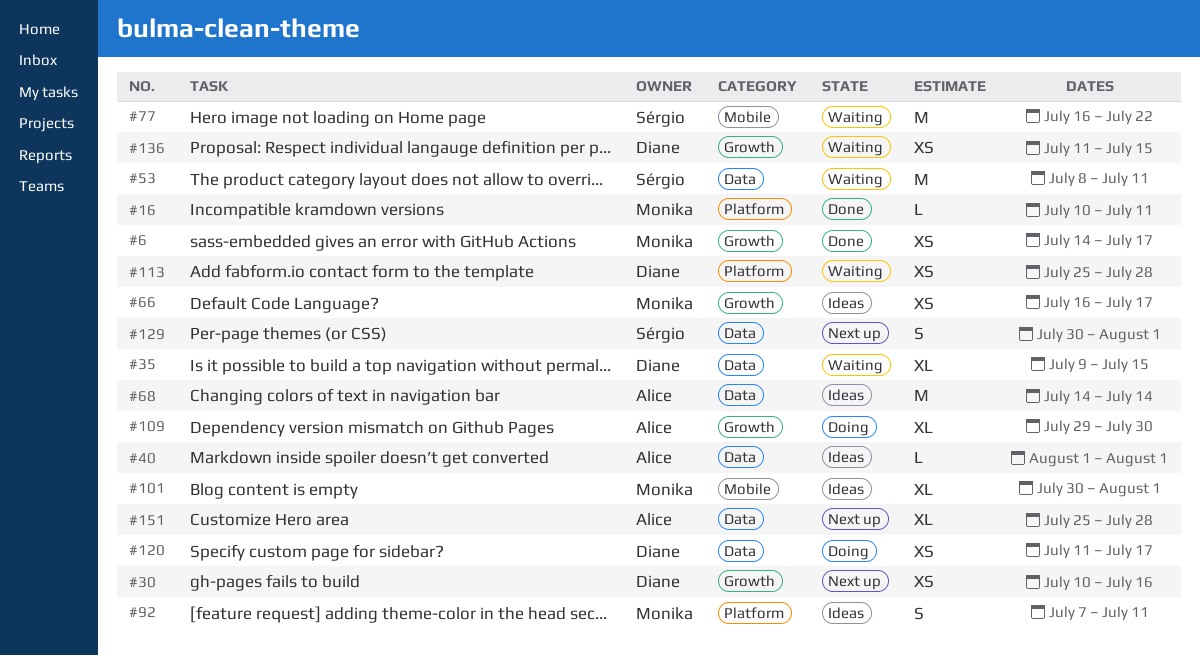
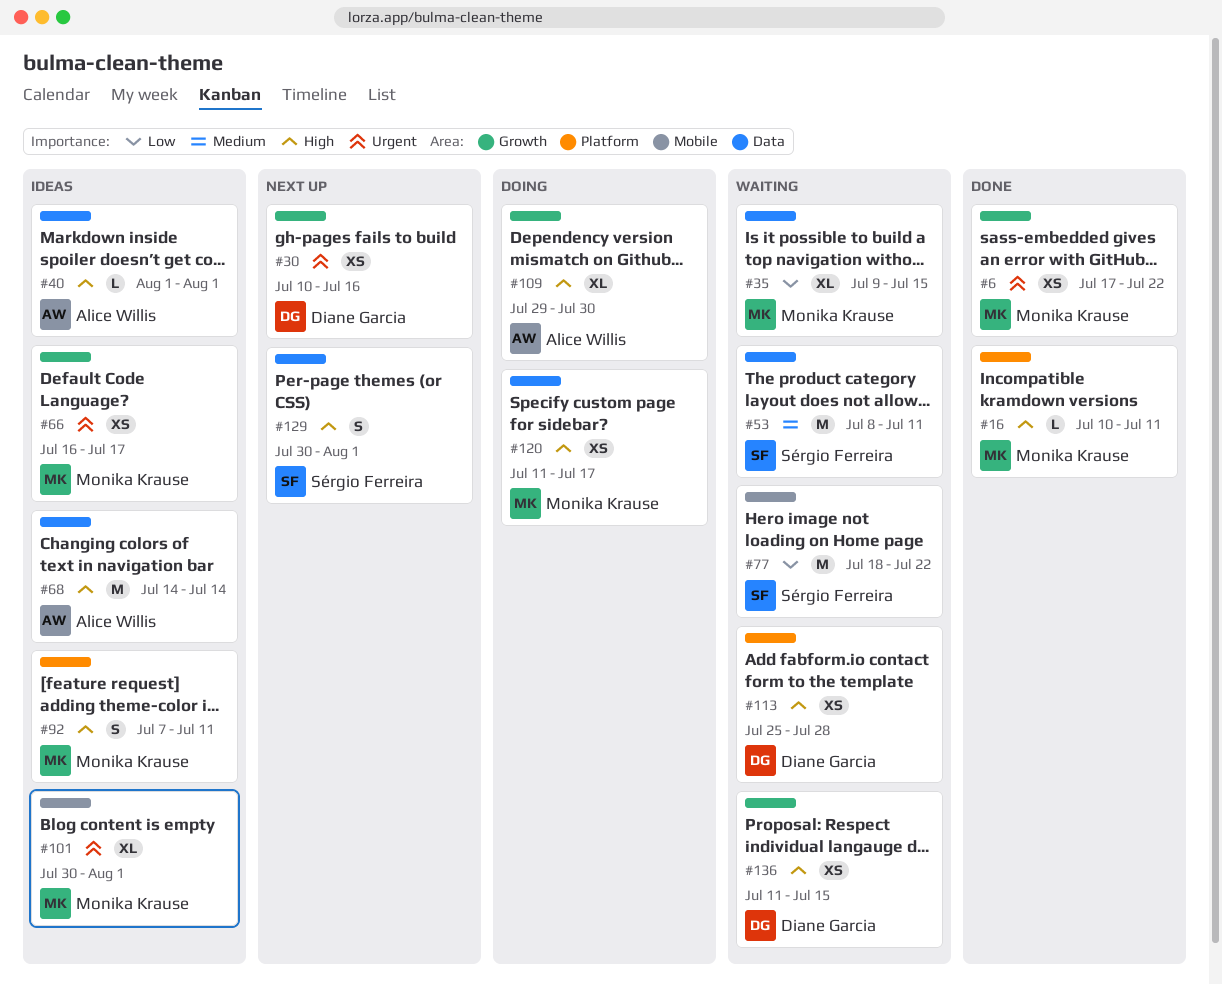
#6, start: Jul 14 -> Jul 17
#6, due: Jul 17 -> Jul 22
#35, owner: Diane Garcia -> Monika Krause
#77, start: Jul 16 -> Jul 18
#120, owner: Diane Garcia -> Monika Krause
#151: present -> none

